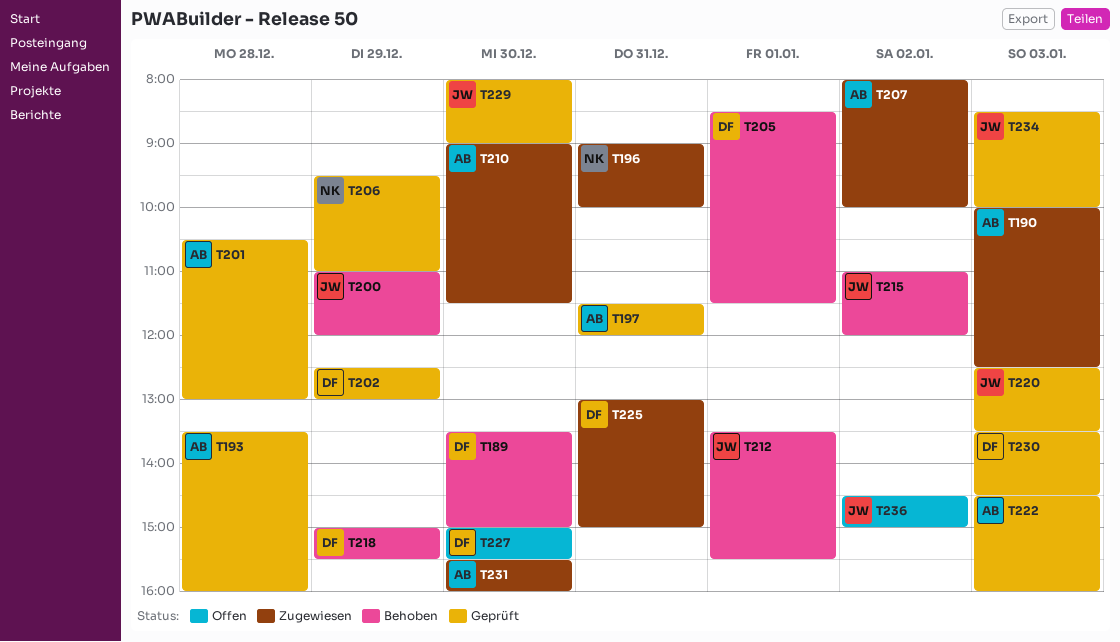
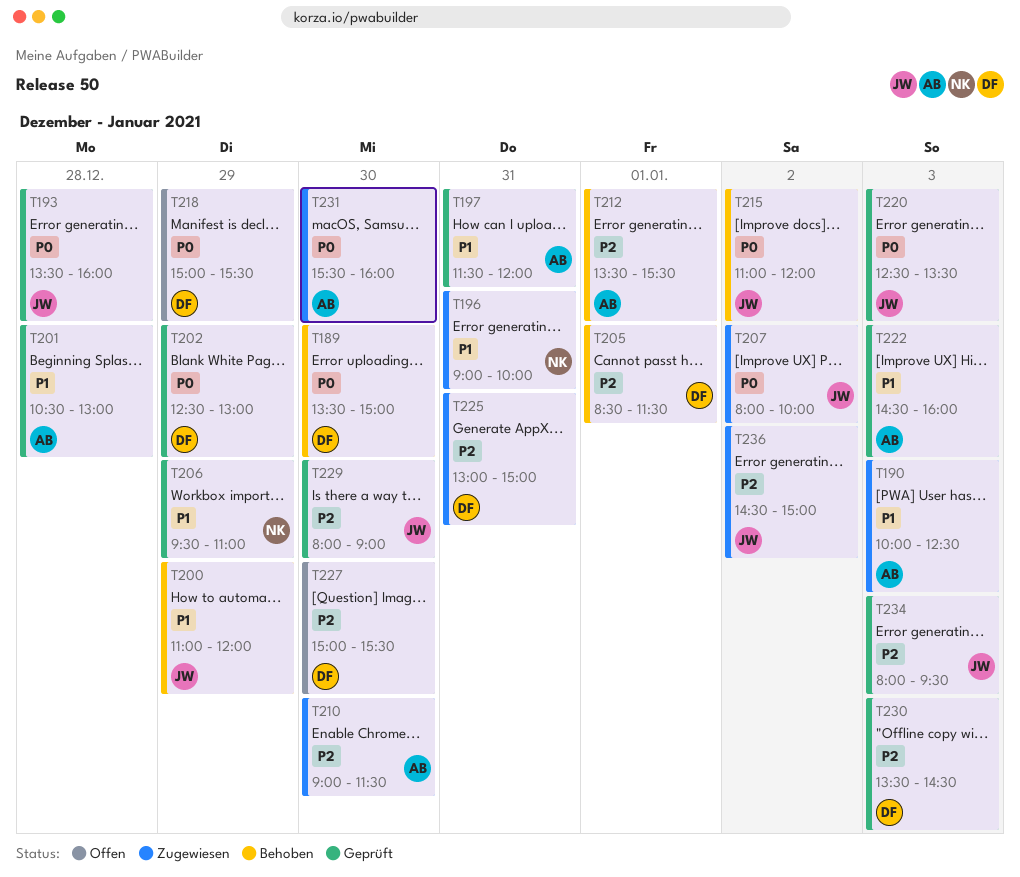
T193, owner: AB -> JW
T207, owner: AB -> JW
T212, owner: JW -> AB
T218, status: Behoben -> Offen
T234, begins: 08:30 -> 08:00
T234, ends: 10:00 -> 09:30
T236, status: Offen -> Zugewiesen

